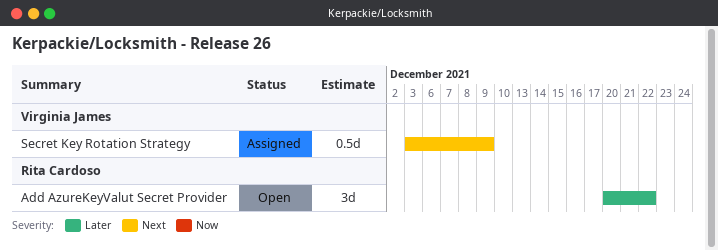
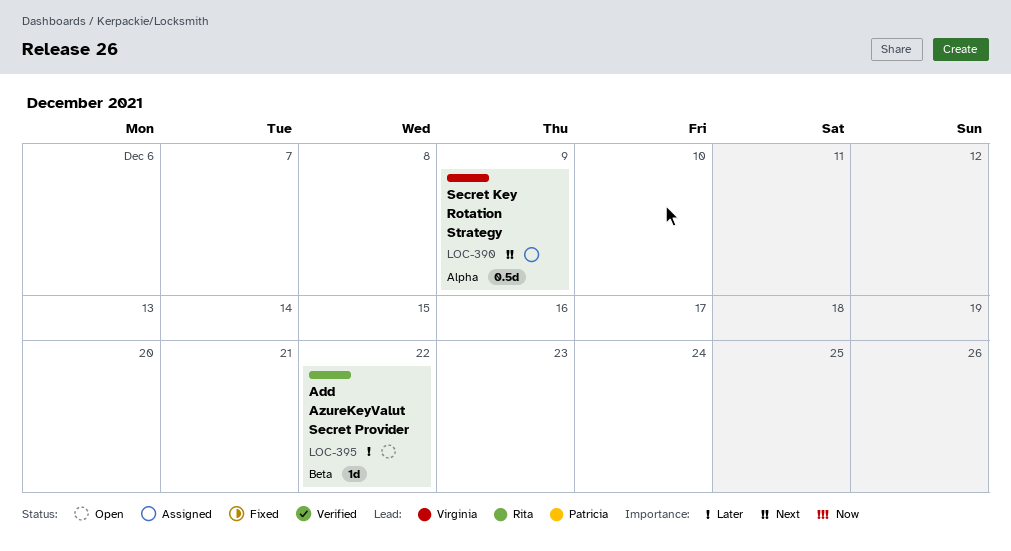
Add AzureKeyValut Secret Provider, estimate: 3d -> 1d

